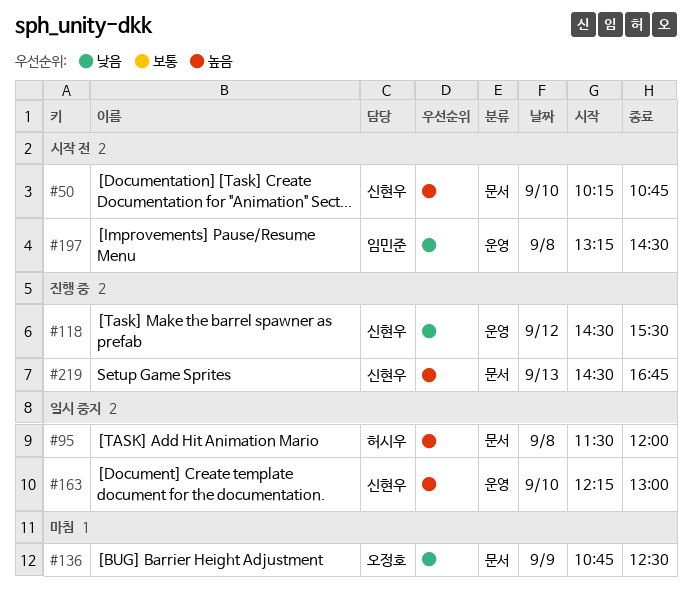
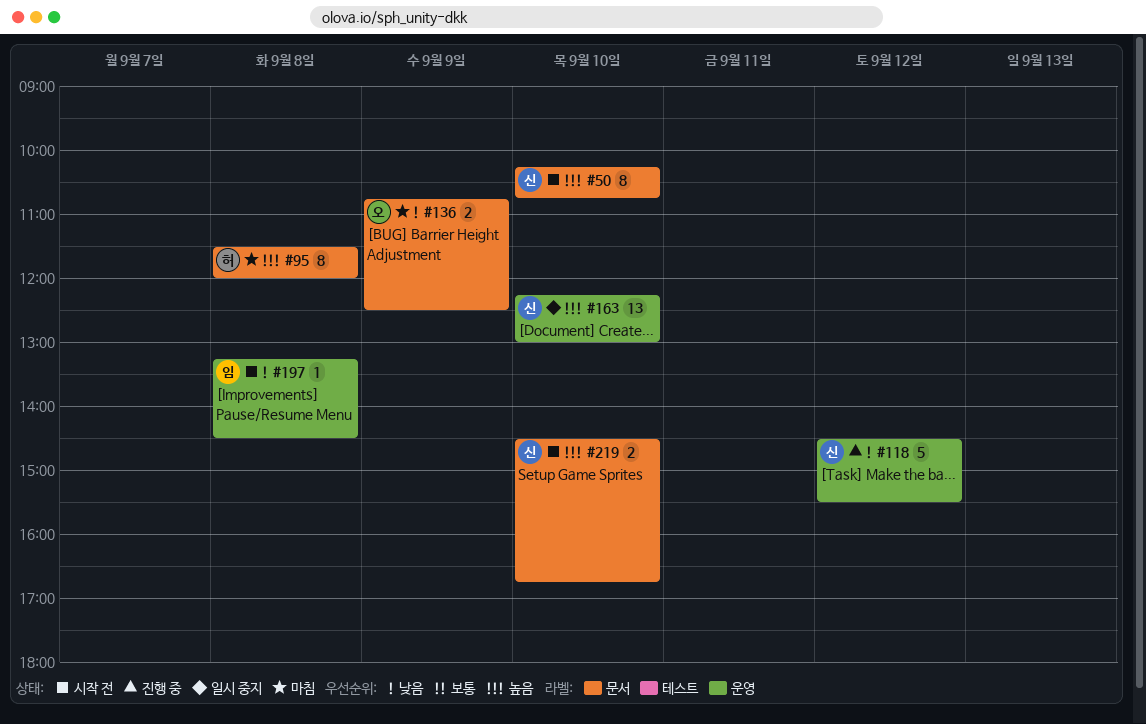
#95, status: 일시 중지 -> 마침
#219, status: 진행 중 -> 시작 전
#219, day: Sep 13 -> Sep 10

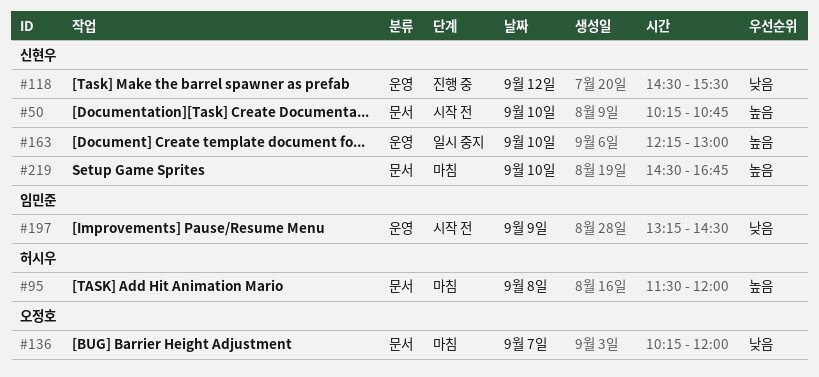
#136, day: Sep 9 -> Sep 7
#136, begins: 10:45 -> 10:15
#136, ends: 12:30 -> 12:00
#197, day: Sep 8 -> Sep 9
#219, status: 시작 전 -> 마침

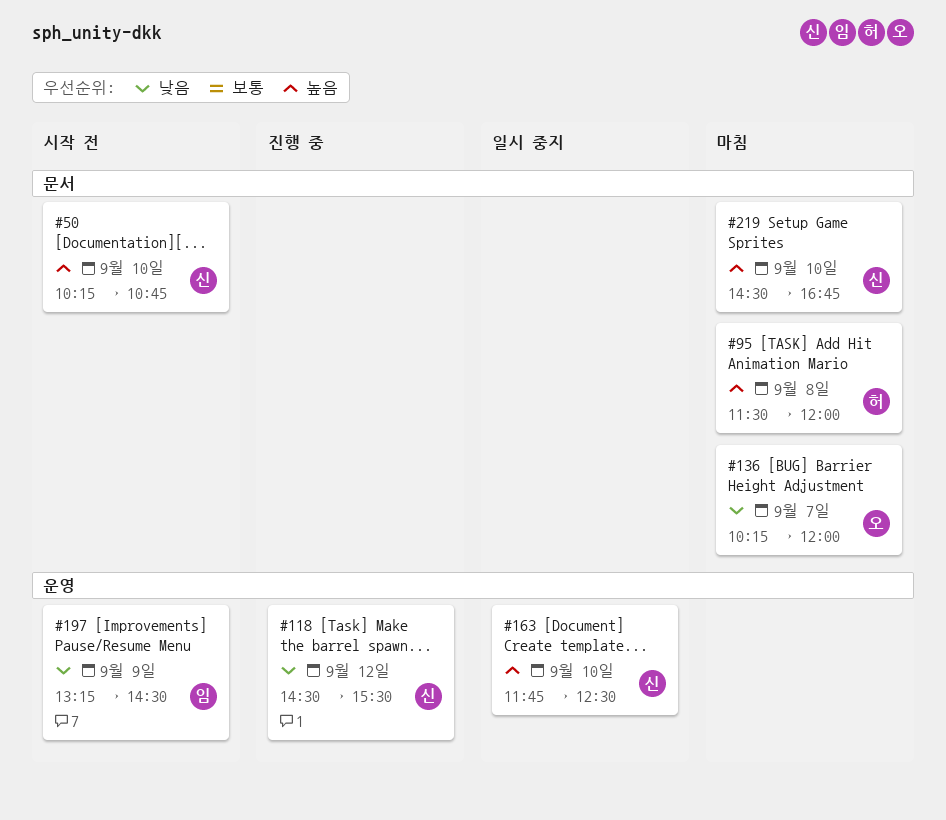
#163, begins: 12:15 -> 11:45
#163, ends: 13:00 -> 12:30

